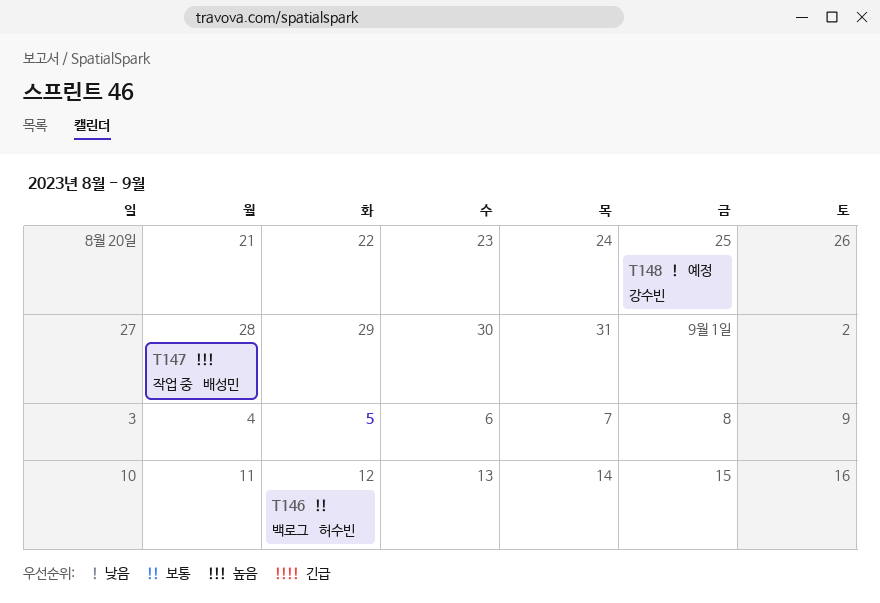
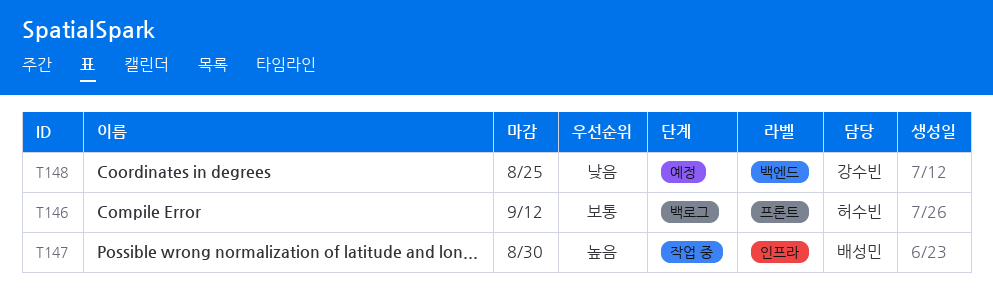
T147, due: Aug 28 -> Aug 30

